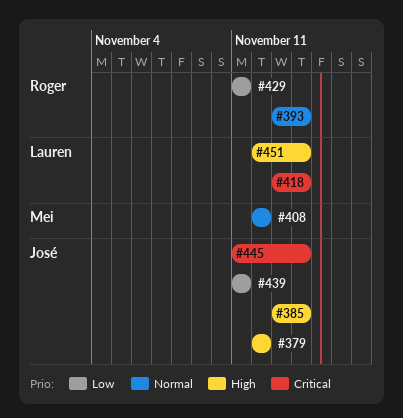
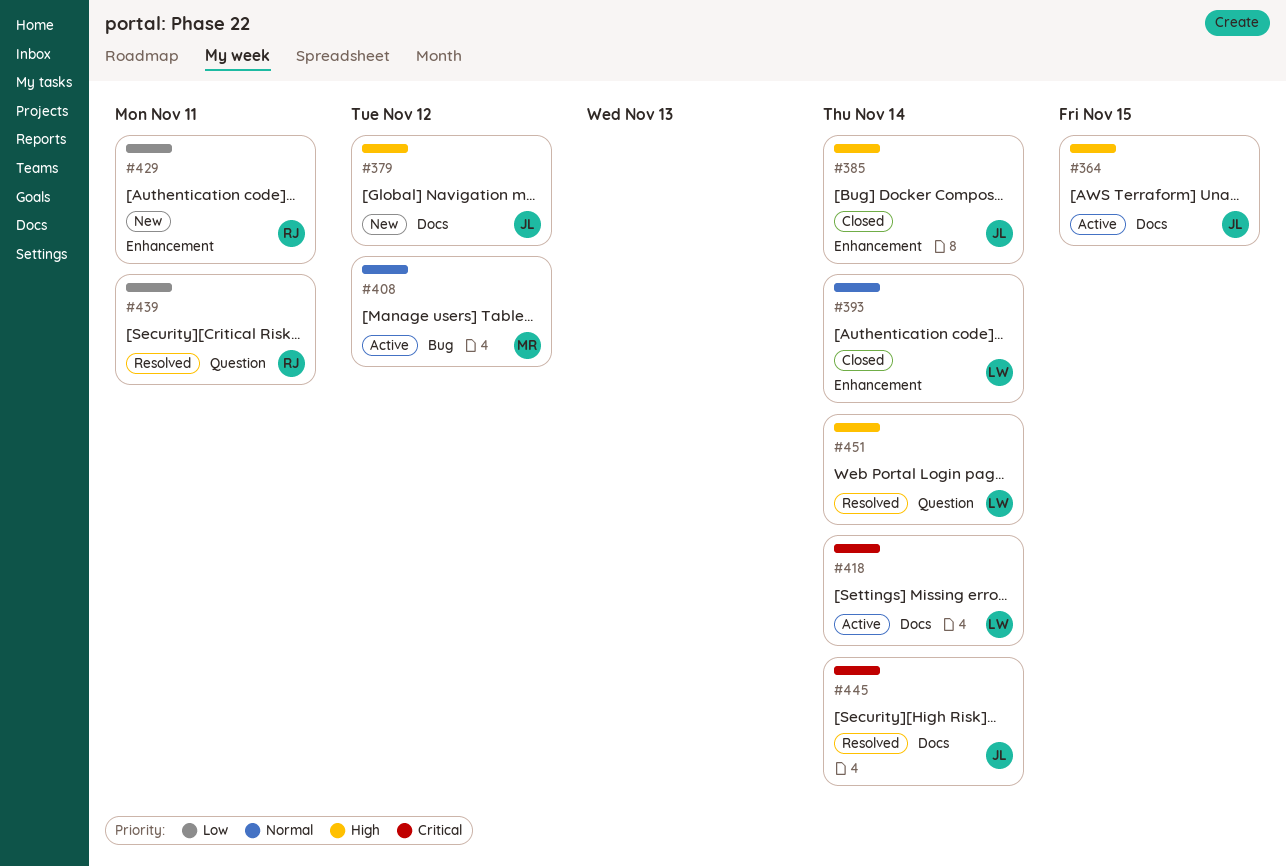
#364: none -> present
#393, owner: Roger -> Lauren
#439, owner: José -> Roger

